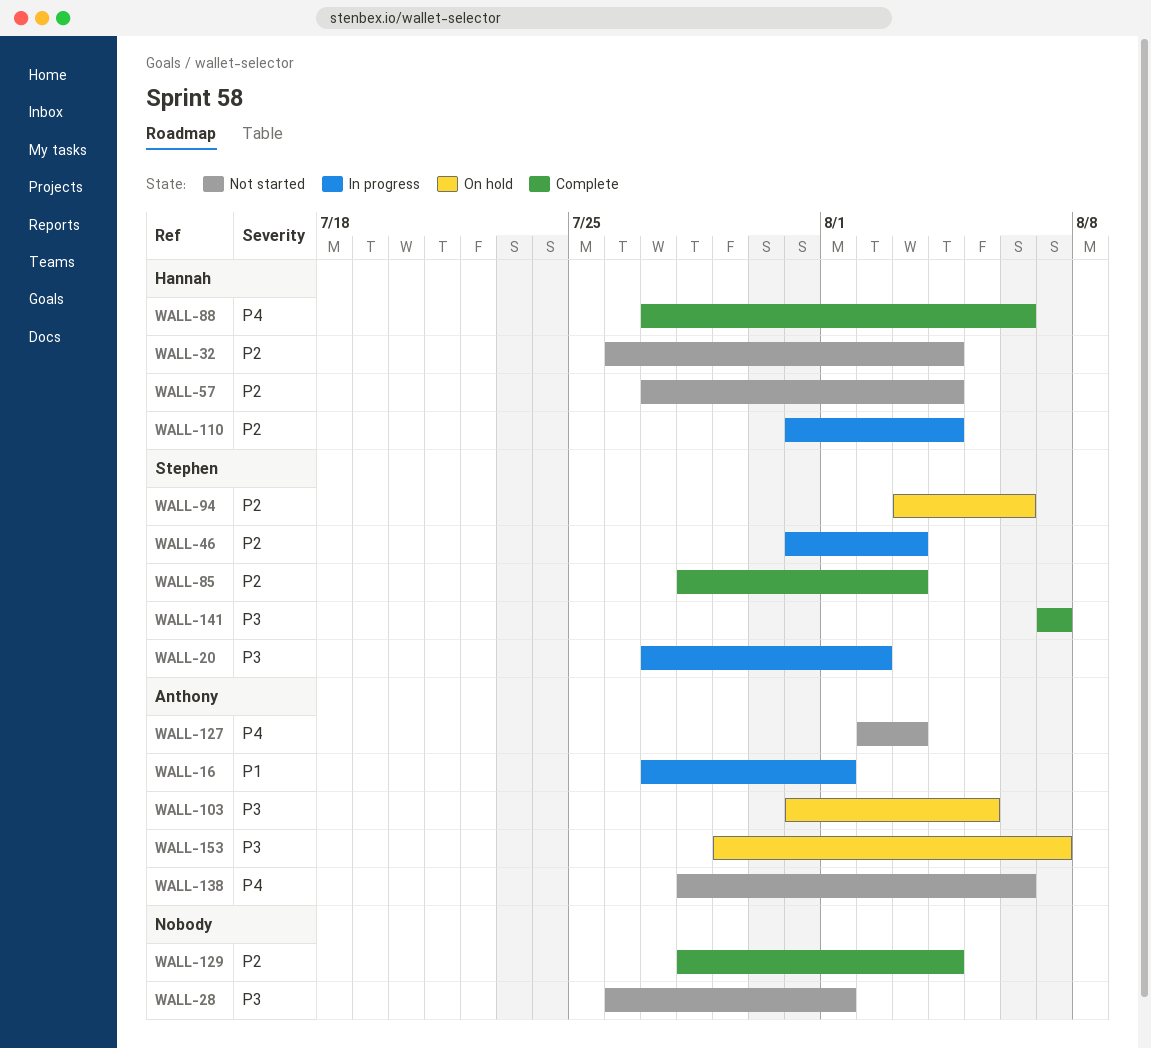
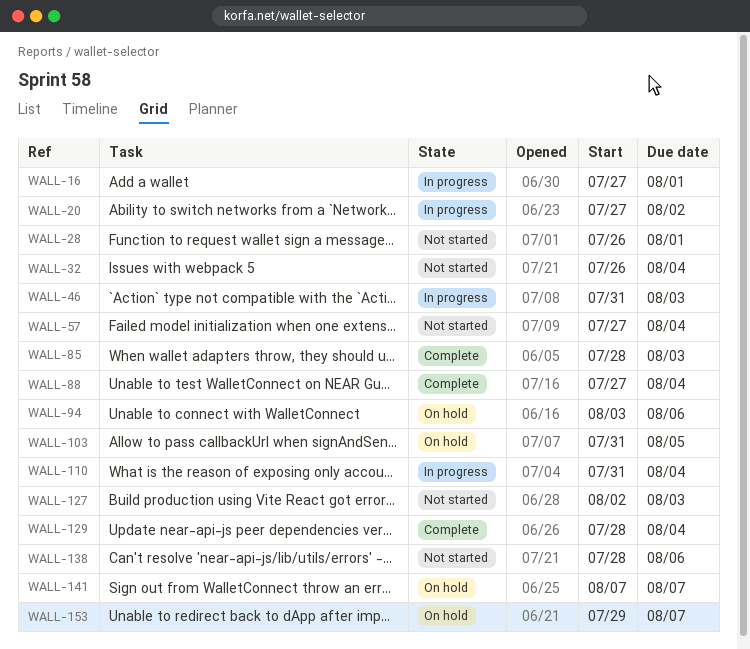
WALL-88, due: Aug 6 -> Aug 4
WALL-141, status: Complete -> On hold

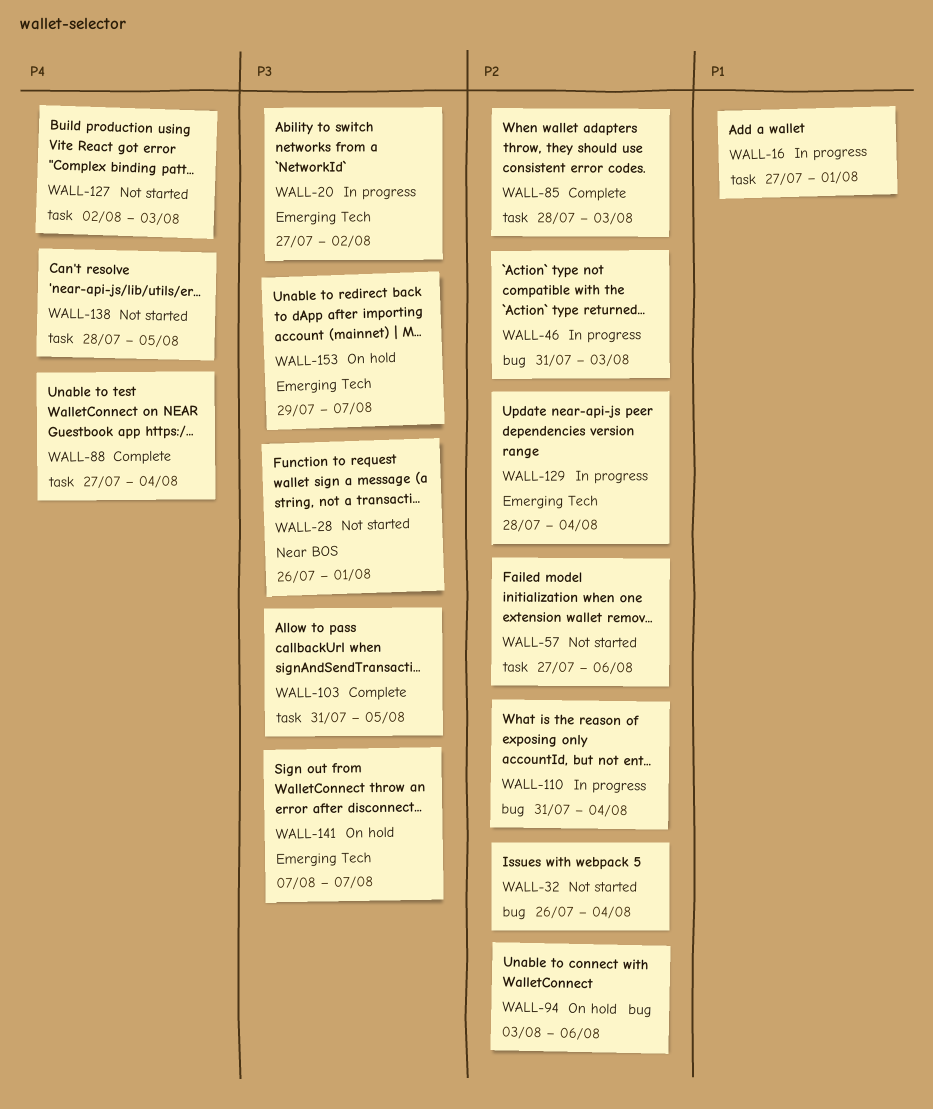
WALL-57, due: Aug 4 -> Aug 6
WALL-103, status: On hold -> Complete
WALL-129, status: Complete -> In progress
WALL-138, due: Aug 6 -> Aug 5

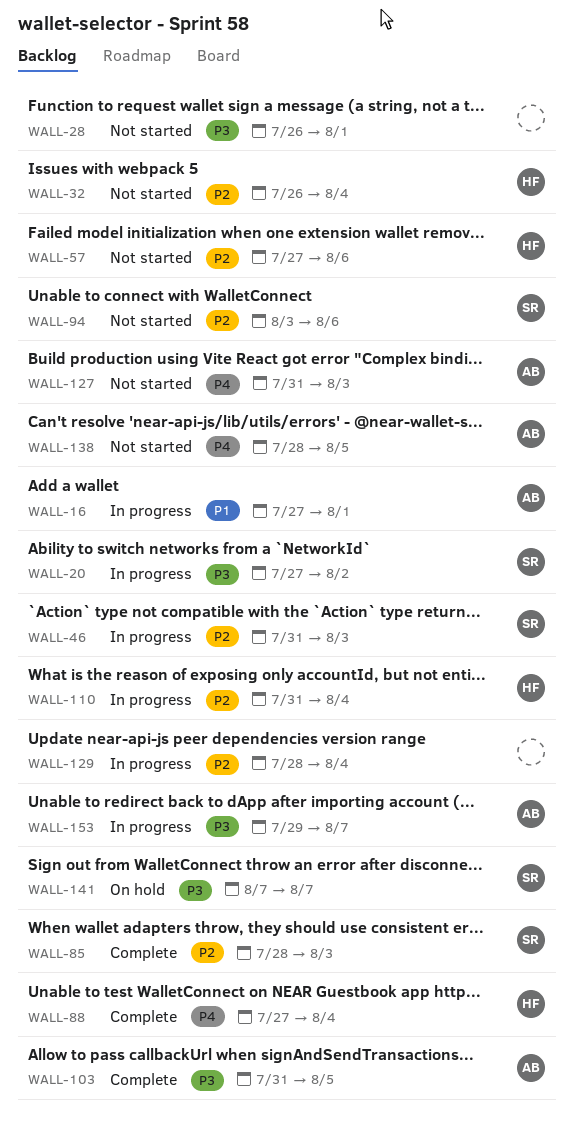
WALL-94, status: On hold -> Not started
WALL-127, start: Aug 2 -> Jul 31
WALL-153, status: On hold -> In progress

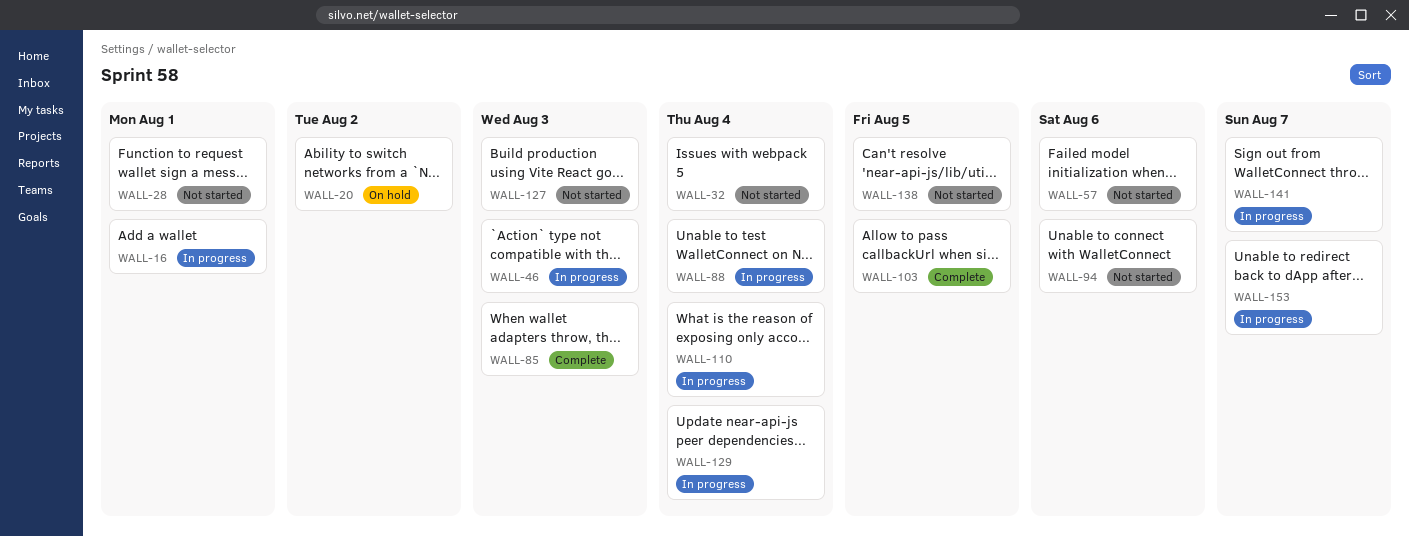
WALL-20, status: In progress -> On hold
WALL-88, status: Complete -> In progress
WALL-141, status: On hold -> In progress

